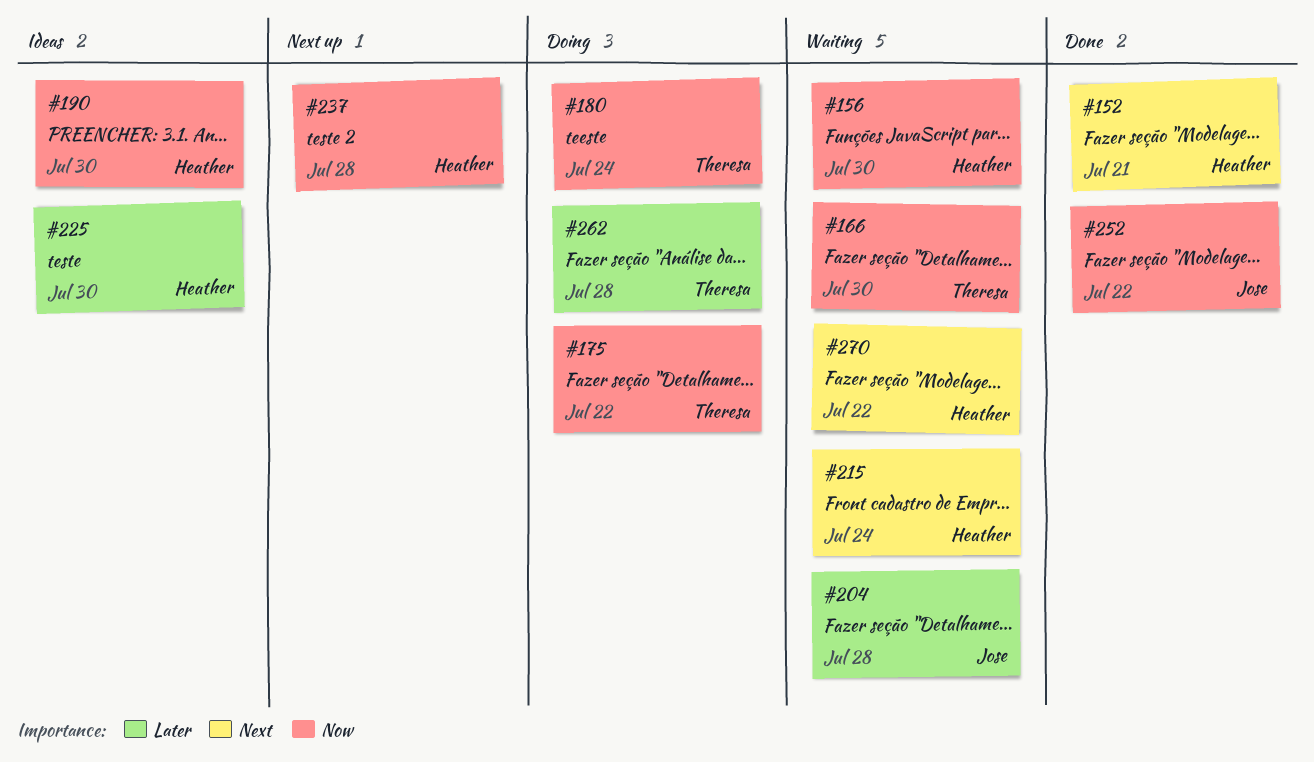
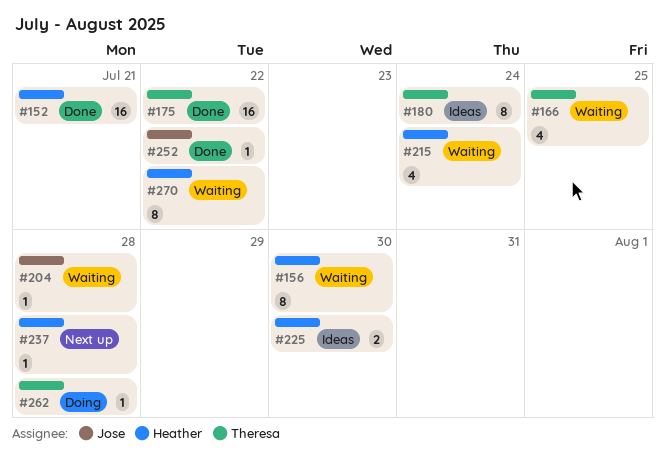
#166, due: Jul 30 -> Jul 25
#175, status: Doing -> Done
#180, status: Doing -> Ideas
#190: present -> none

